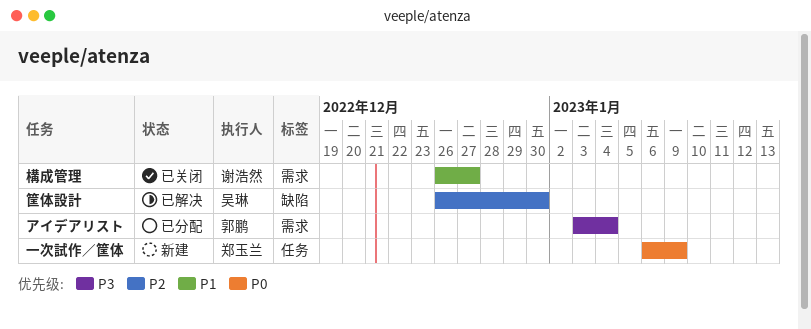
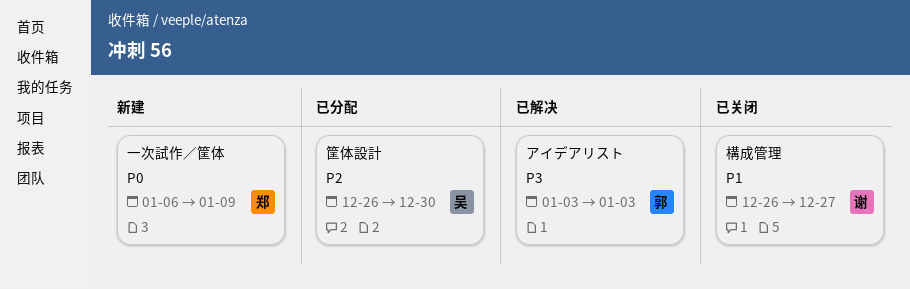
アイデアリスト, status: 已分配 -> 已解决
アイデアリスト, due: Jan 4 -> Jan 3
筐体設計, status: 已解决 -> 已分配

